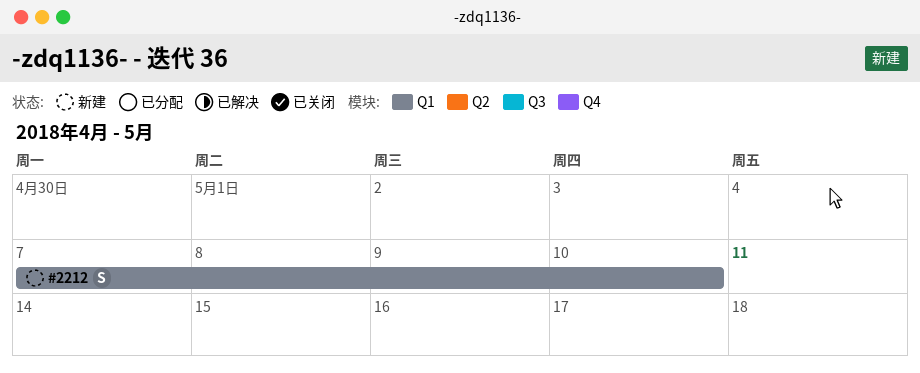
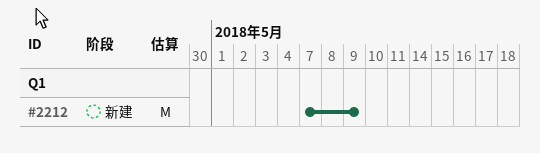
#2212, estimate: S -> M
#2212, due: May 10 -> May 9

